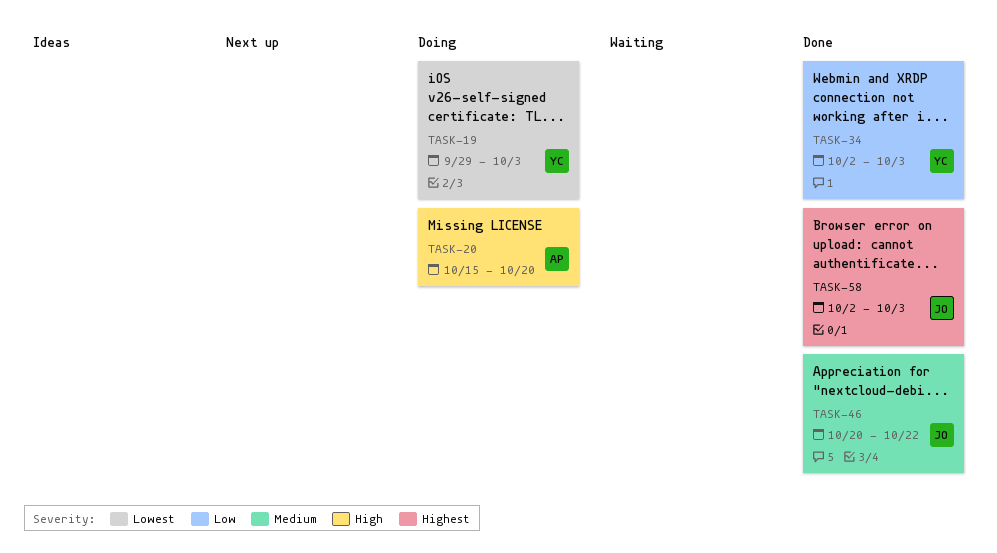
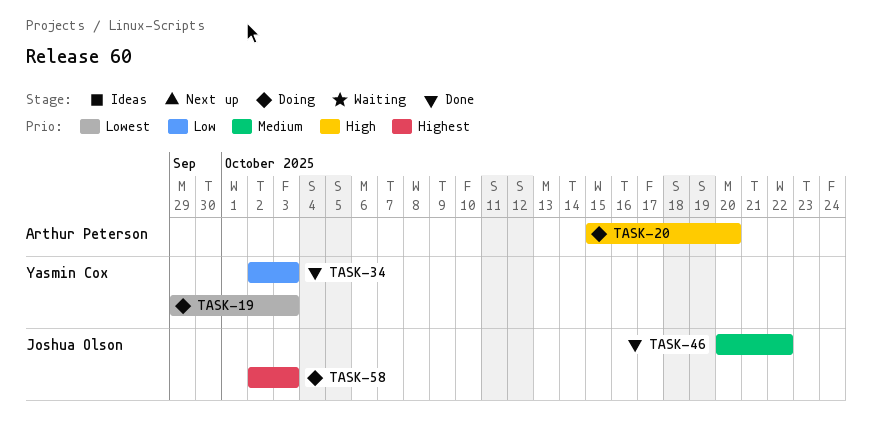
TASK-58, status: Done -> Doing

